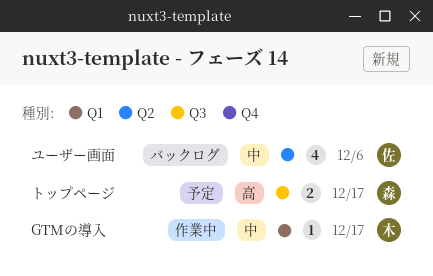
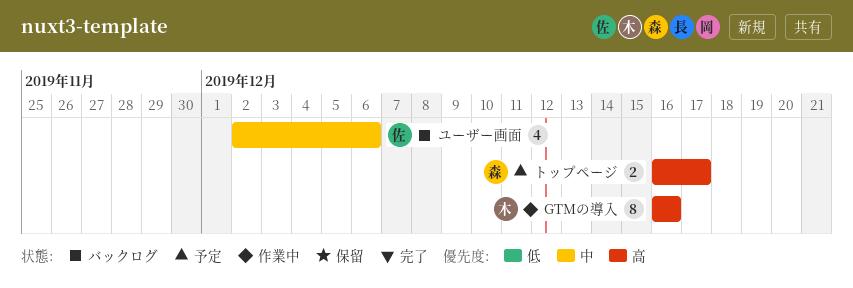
GTMの導入, priority: 中 -> 高
GTMの導入, estimate: 1 -> 8
GTMの導入, due: Dec 17 -> Dec 16

